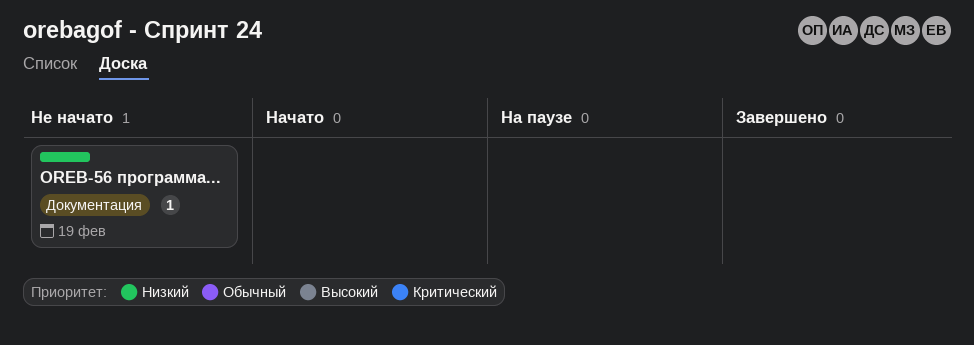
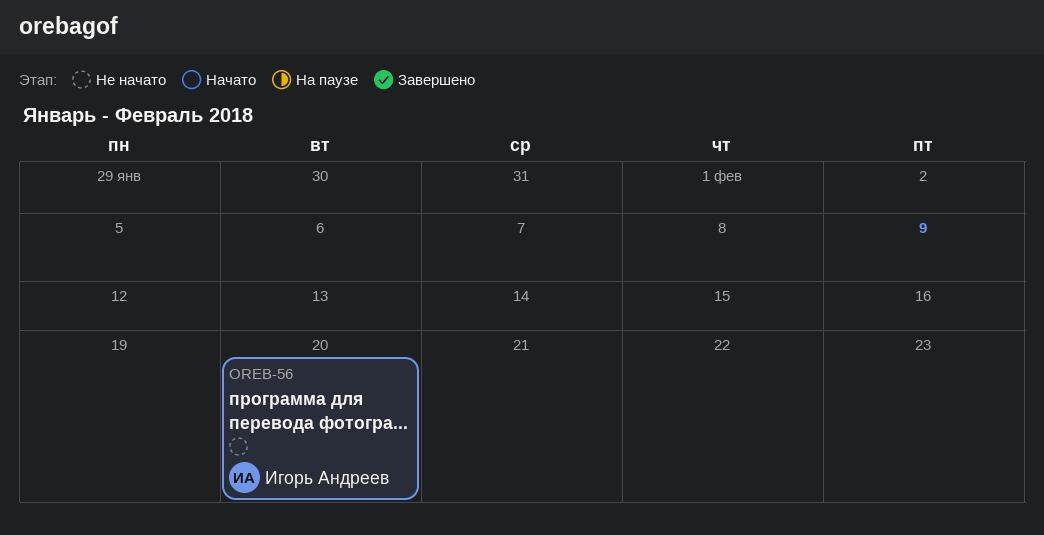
OREB-56, due: Feb 19 -> Feb 20

